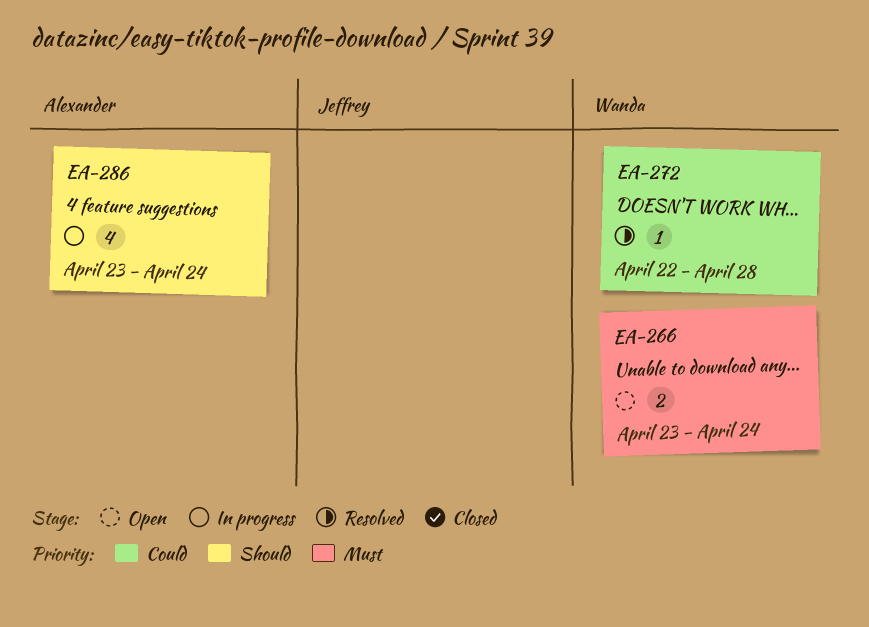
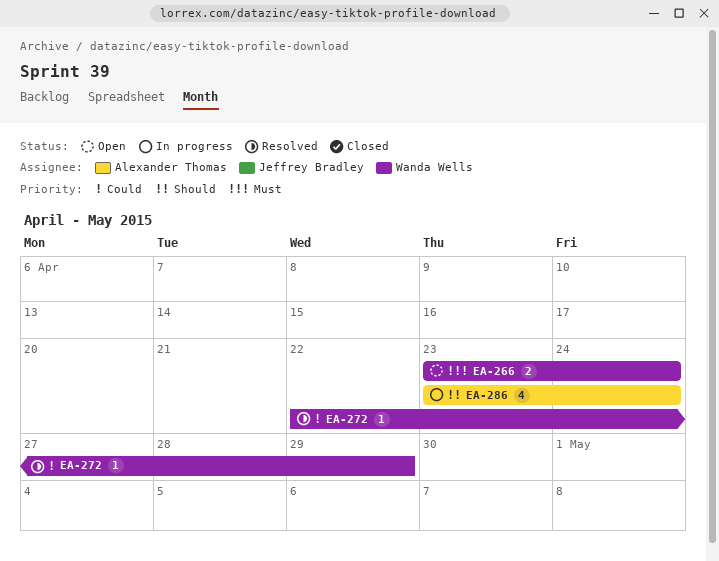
EA-272, due: Apr 28 -> Apr 29

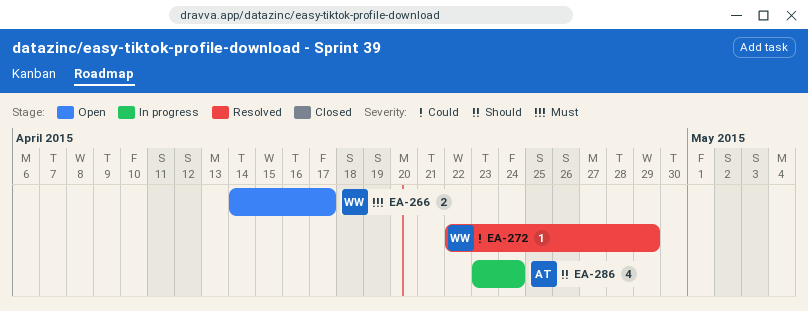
EA-266, start: Apr 23 -> Apr 14
EA-266, due: Apr 24 -> Apr 17

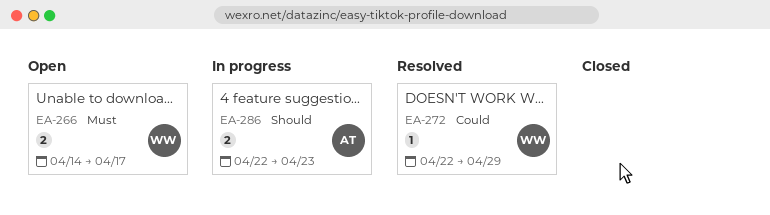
EA-286, estimate: 4 -> 2
EA-286, start: Apr 23 -> Apr 22
EA-286, due: Apr 24 -> Apr 23

